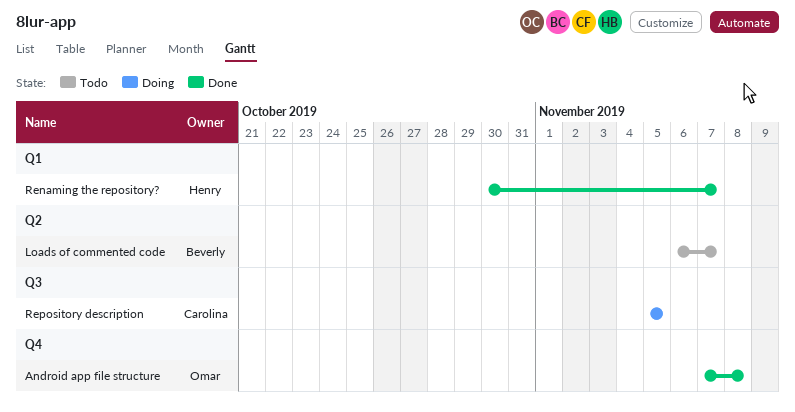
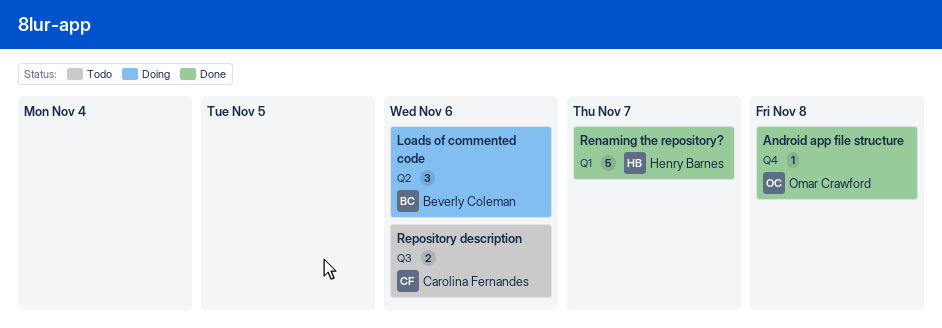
Loads of commented code, status: Todo -> Doing
Loads of commented code, due: Nov 7 -> Nov 6
Repository description, status: Doing -> Todo
Repository description, due: Nov 5 -> Nov 6

